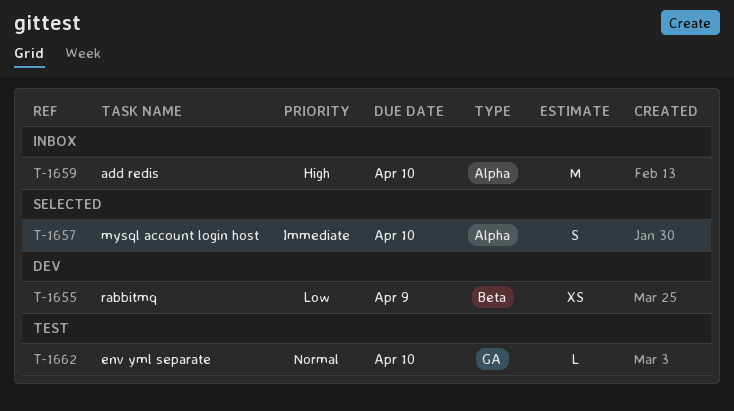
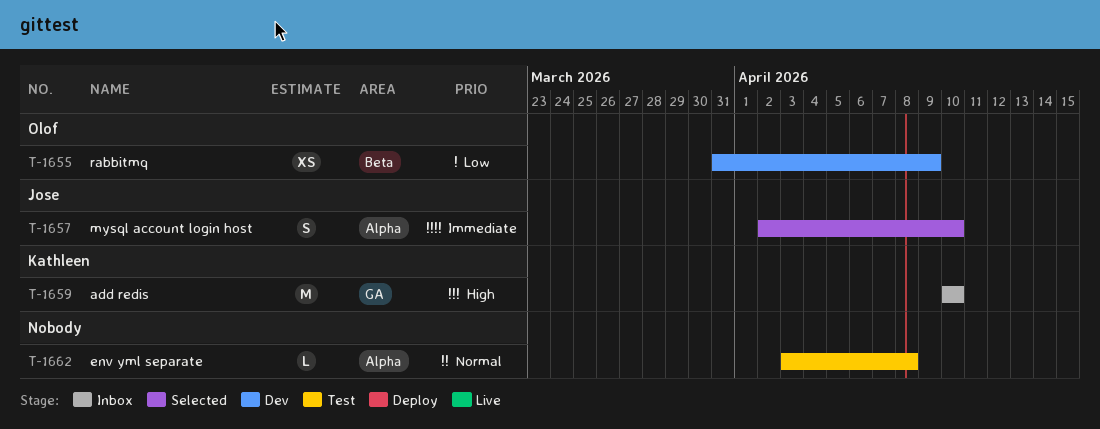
T-1659, label: Alpha -> GA
T-1662, label: GA -> Alpha
T-1662, due: Apr 10 -> Apr 8

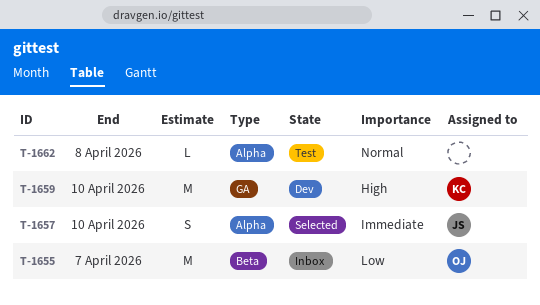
T-1655, status: Dev -> Inbox
T-1655, estimate: XS -> M
T-1655, due: Apr 9 -> Apr 7
T-1659, status: Inbox -> Dev

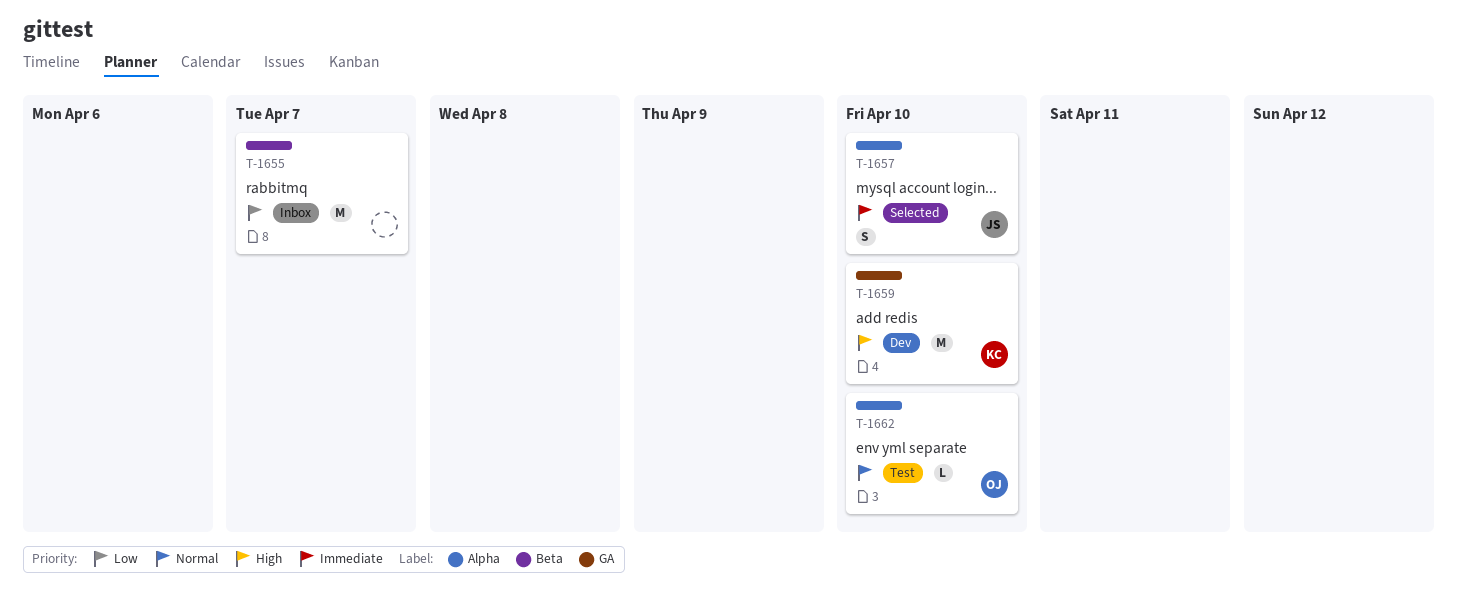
T-1655, owner: OJ -> none
T-1662, owner: none -> OJ
T-1662, due: Apr 8 -> Apr 10

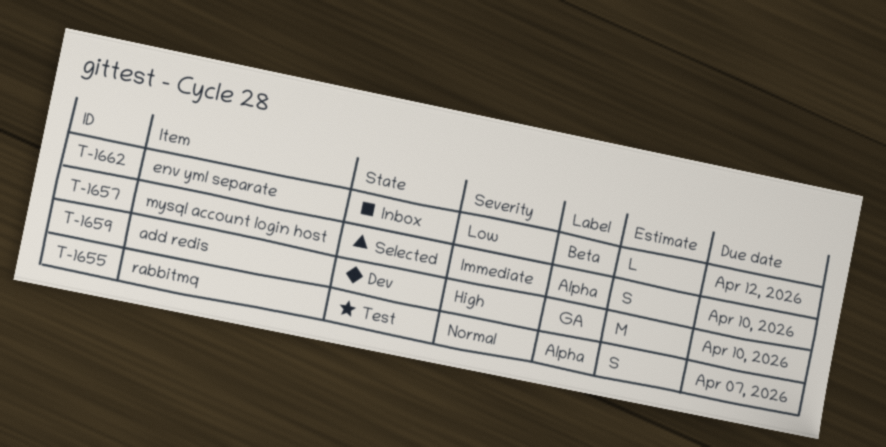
T-1655, status: Inbox -> Test
T-1655, priority: Low -> Normal
T-1655, label: Beta -> Alpha
T-1655, estimate: M -> S
T-1662, status: Test -> Inbox
T-1662, priority: Normal -> Low
T-1662, label: Alpha -> Beta
T-1662, due: Apr 10 -> Apr 12

